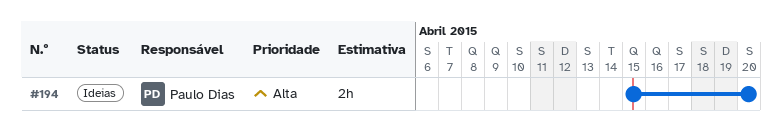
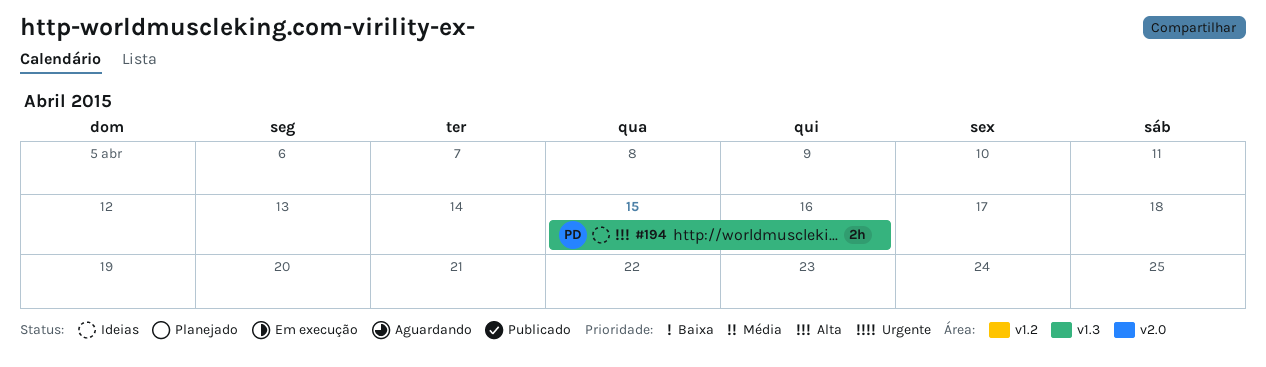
#194, due: Apr 20 -> Apr 16

